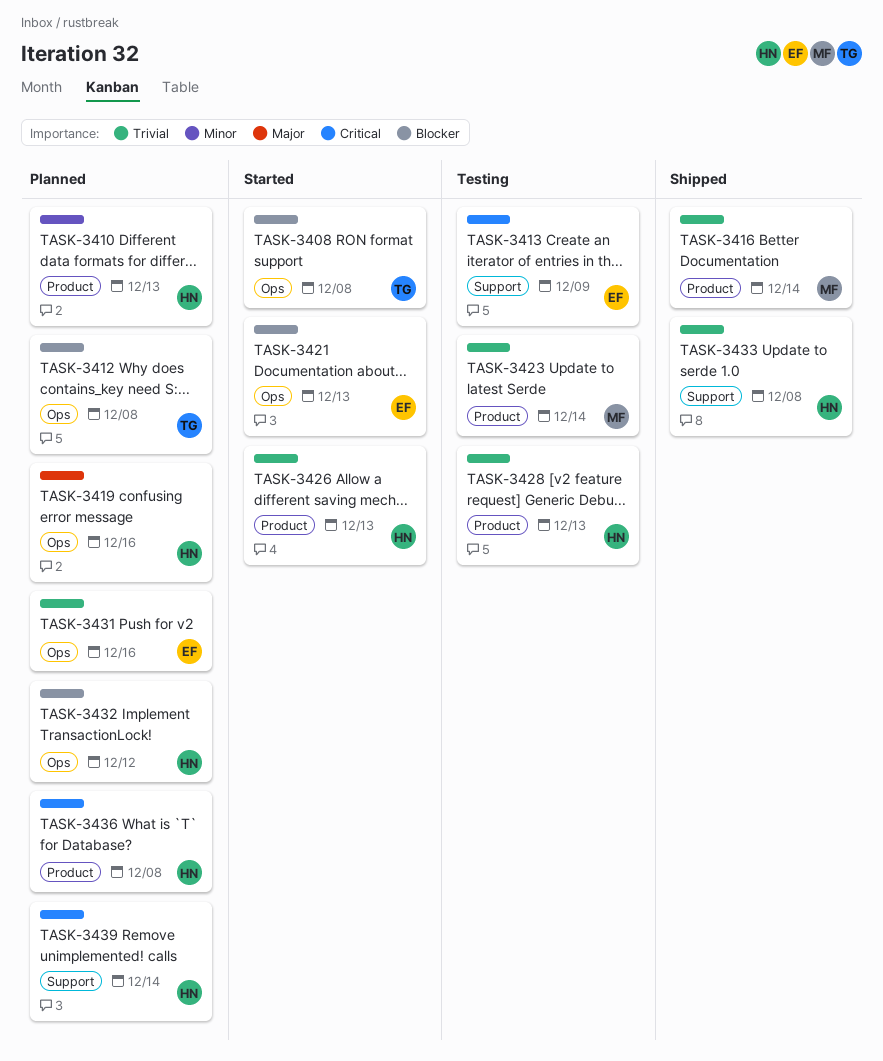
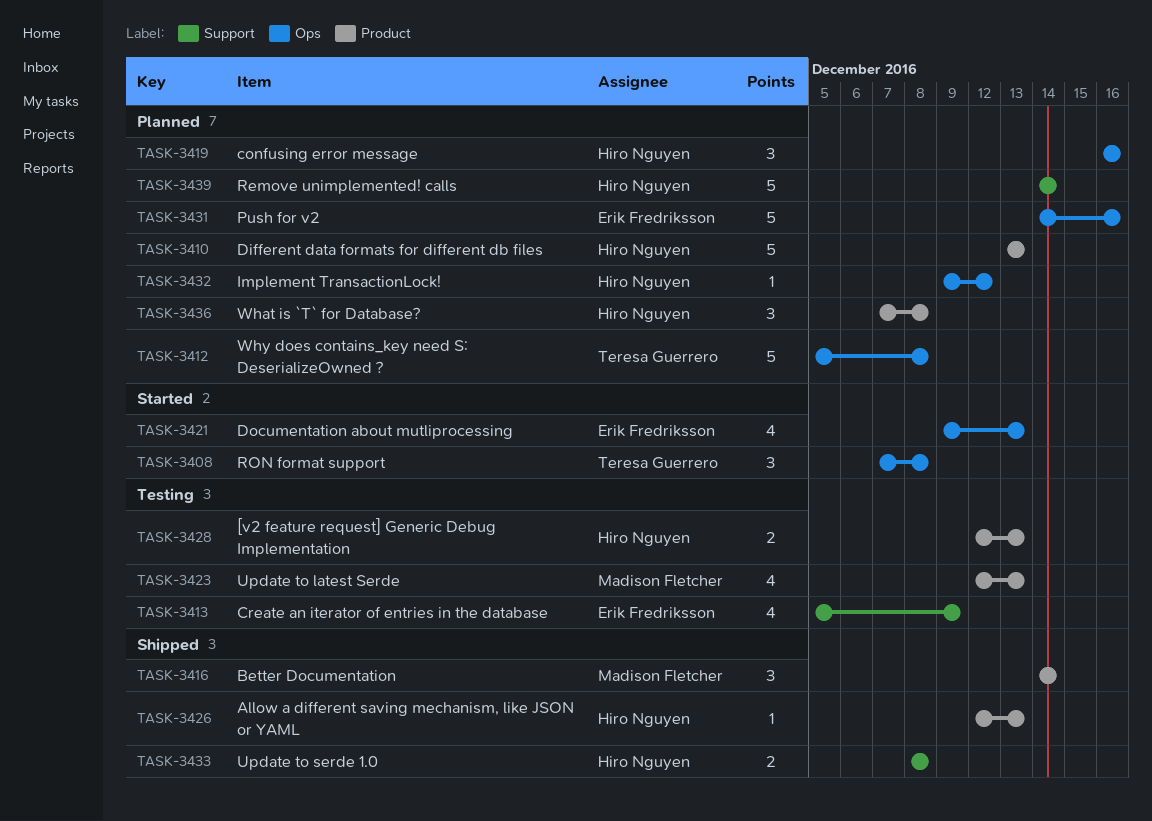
TASK-3423, due: Dec 14 -> Dec 13
TASK-3426, status: Started -> Shipped

